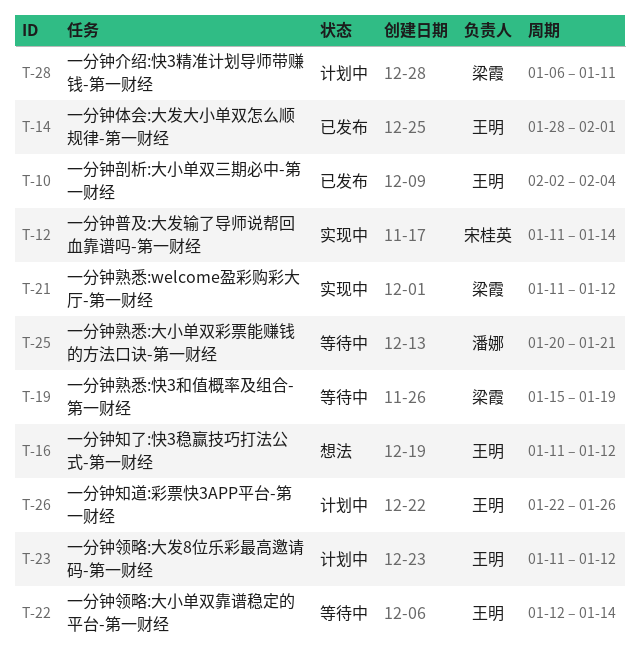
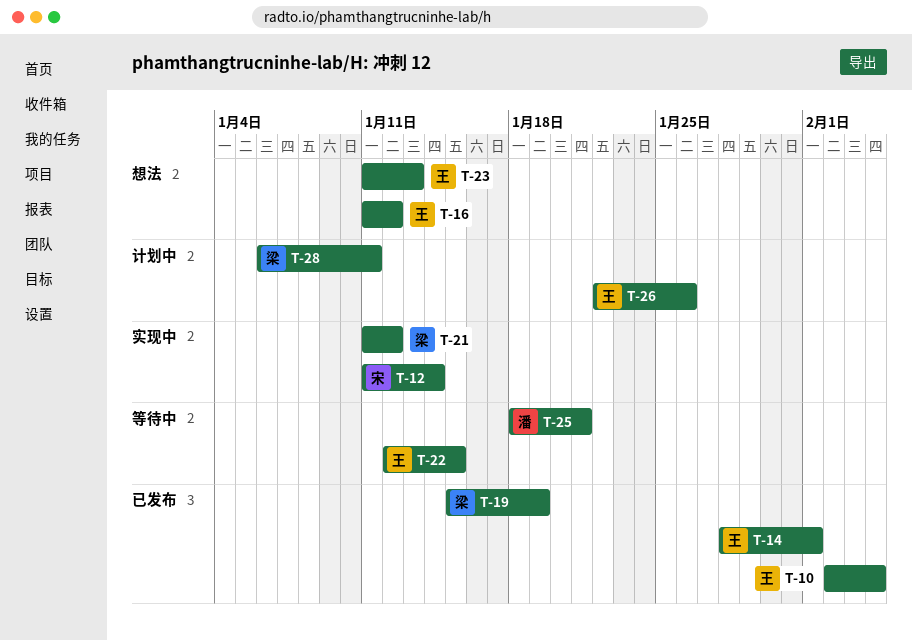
T-19, status: 等待中 -> 已发布
T-22, due: Jan 14 -> Jan 15
T-23, status: 计划中 -> 想法
T-23, due: Jan 12 -> Jan 13
T-25, start: Jan 20 -> Jan 18

